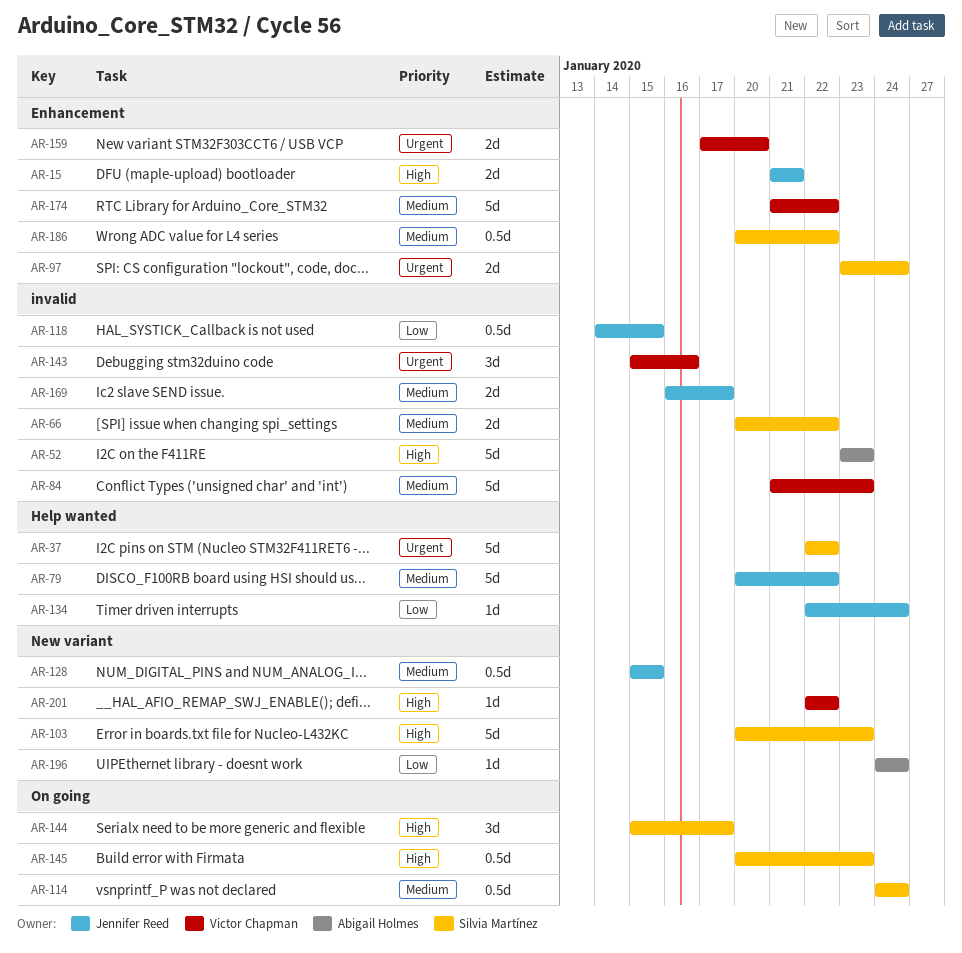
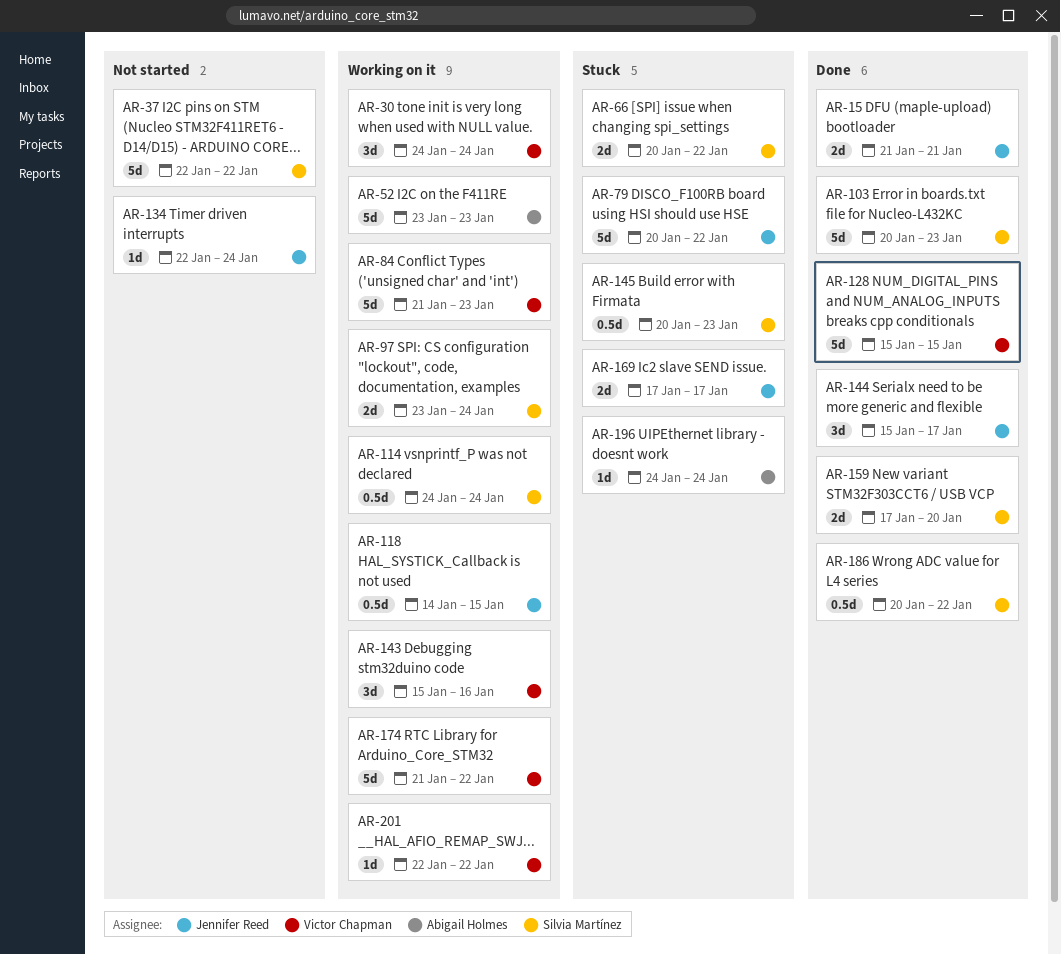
AR-30: none -> present
AR-128, owner: Jennifer Reed -> Victor Chapman
AR-128, estimate: 0.5d -> 5d
AR-144, owner: Silvia Martínez -> Jennifer Reed
AR-159, owner: Victor Chapman -> Silvia Martínez
AR-169, start: Jan 16 -> Jan 17

